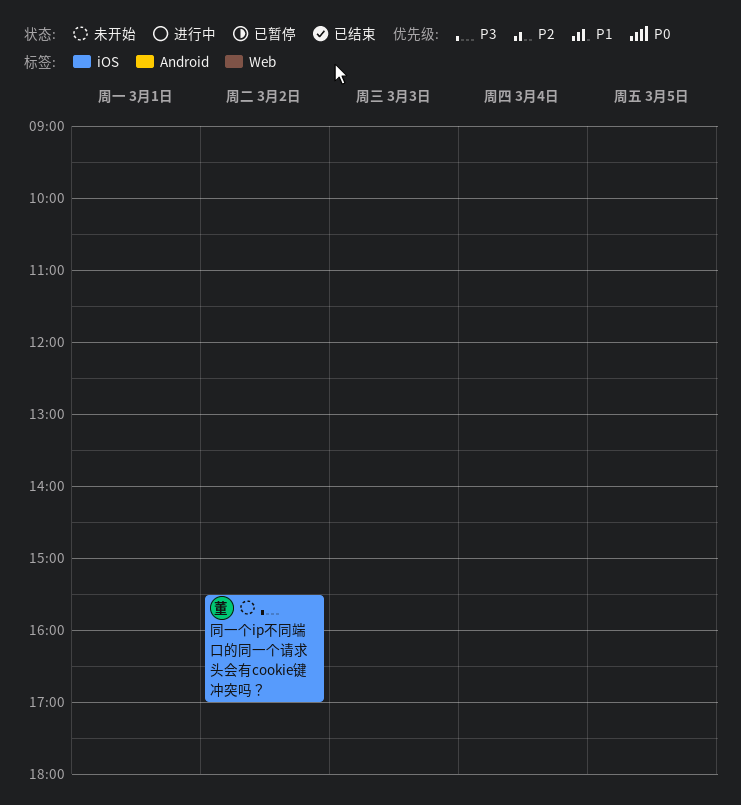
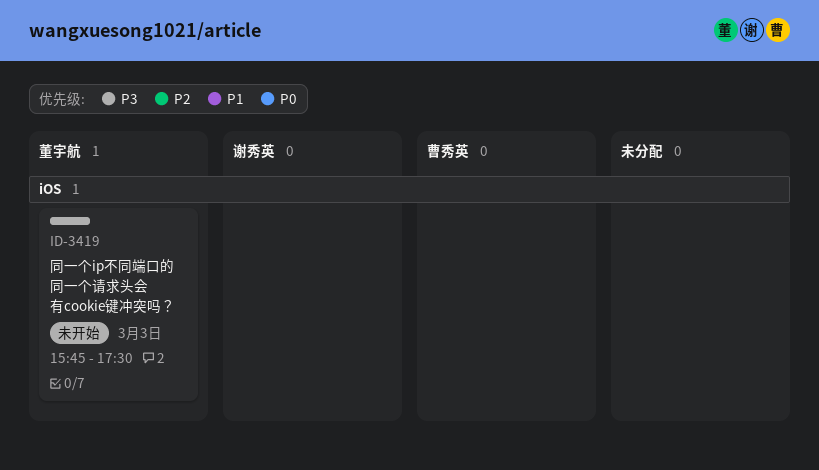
同一个ip不同端口的同一个请求头会有cookie键冲突吗？, day: Mar 2 -> Mar 3
同一个ip不同端口的同一个请求头会有cookie键冲突吗？, begins: 15:30 -> 15:45
同一个ip不同端口的同一个请求头会有cookie键冲突吗？, ends: 17:00 -> 17:30

